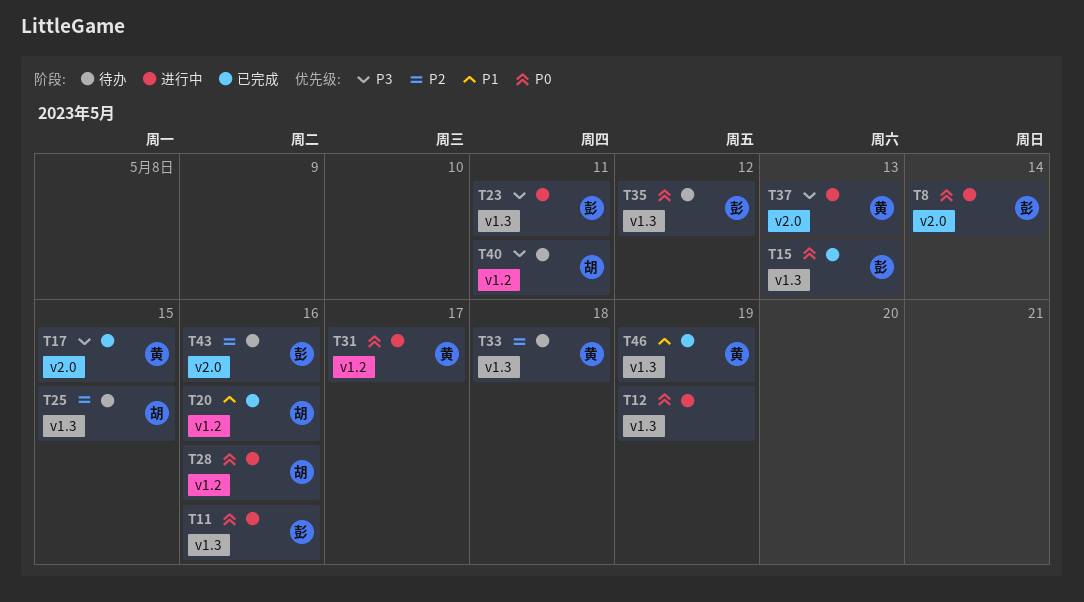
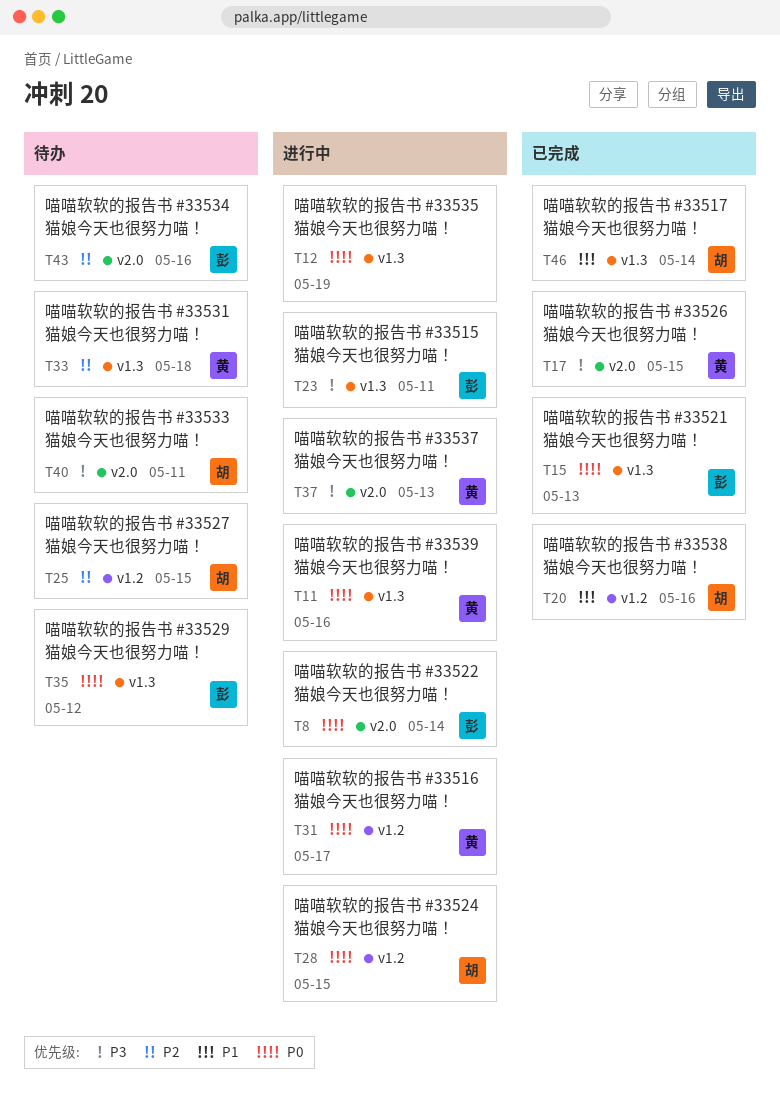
T11, owner: 彭 -> 黄
T25, label: v1.3 -> v1.2
T28, due: May 16 -> May 15
T40, label: v1.2 -> v2.0
T46, owner: 黄 -> 胡
T46, due: May 19 -> May 14

